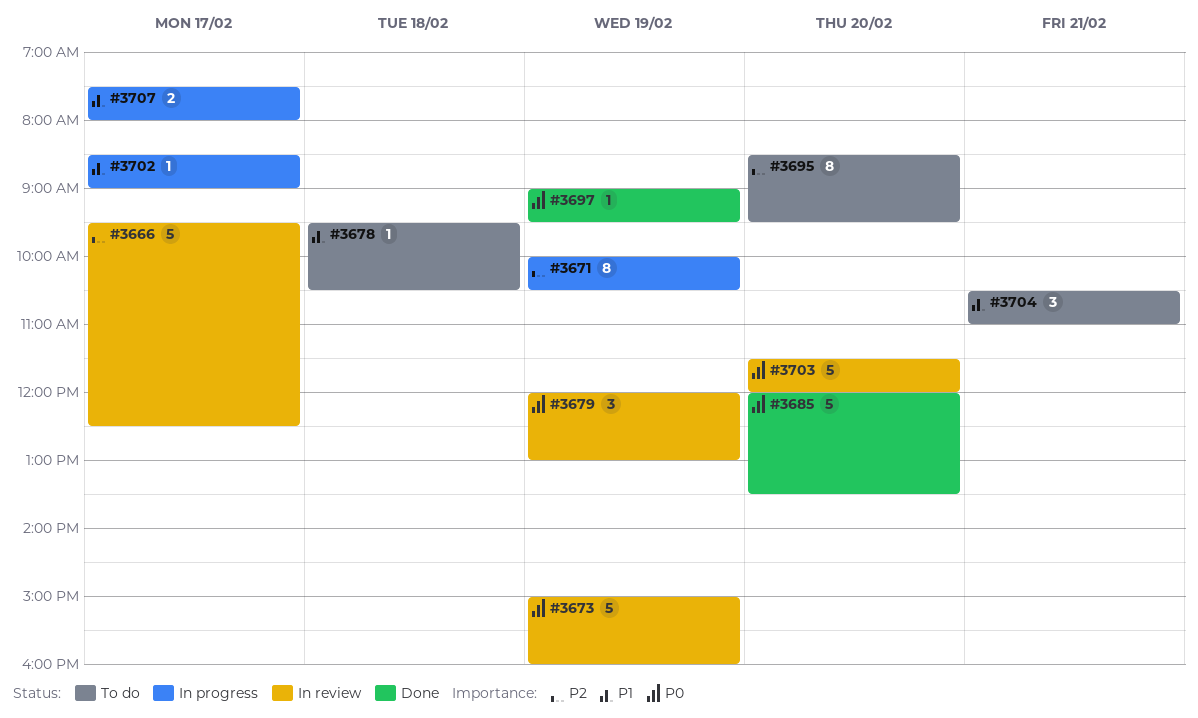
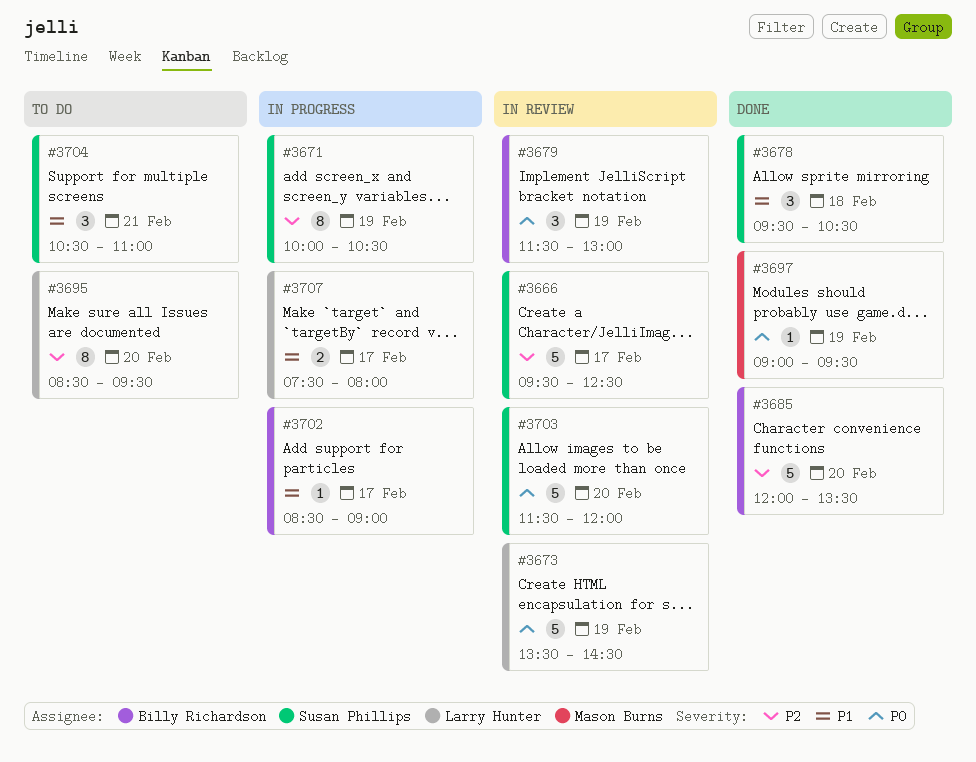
#3673, begins: 15:00 -> 13:30
#3673, ends: 16:00 -> 14:30
#3678, status: To do -> Done
#3678, estimate: 1 -> 3
#3679, begins: 12:00 -> 11:30
#3685, priority: P0 -> P2

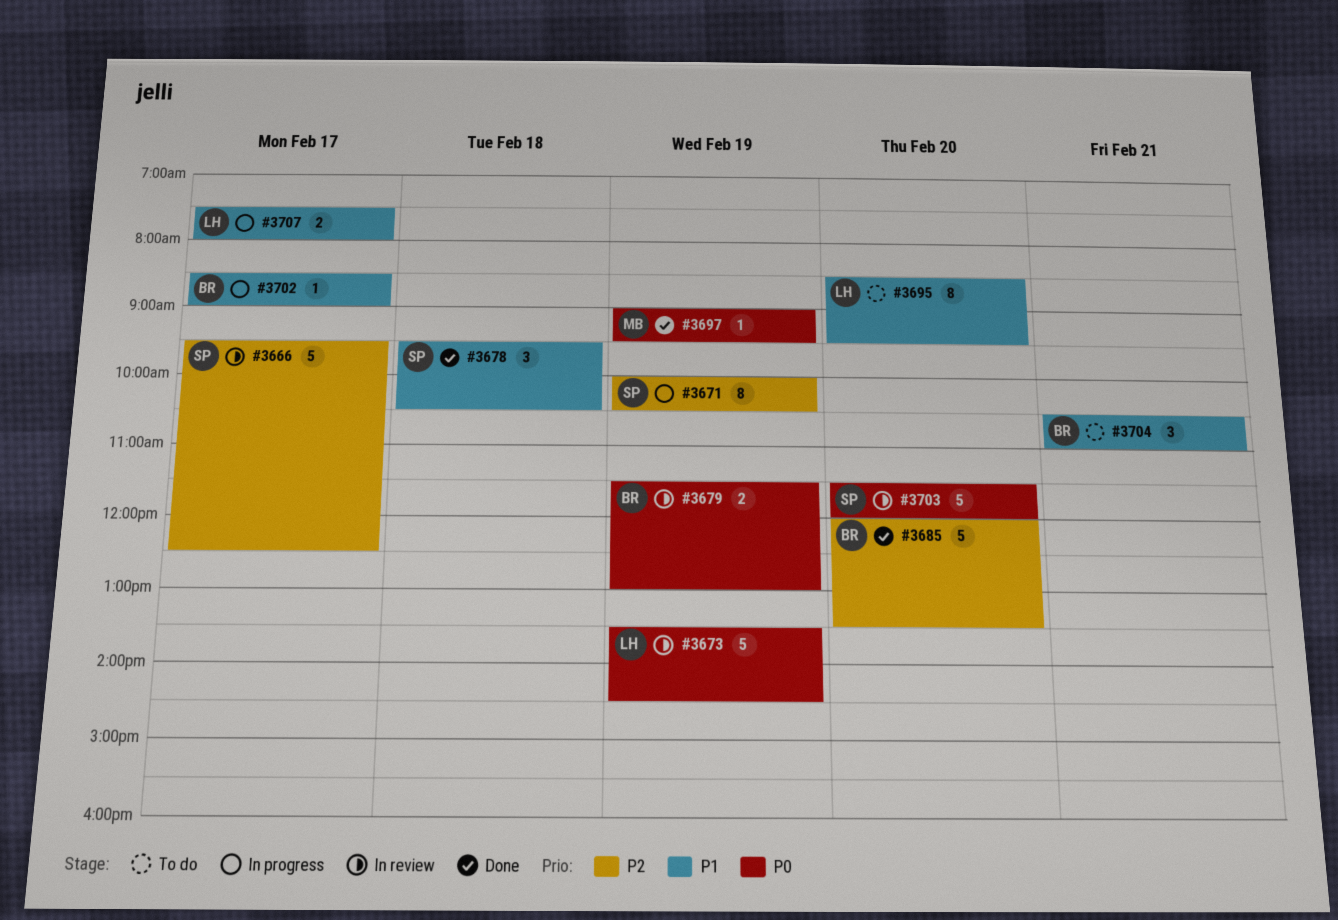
#3679, estimate: 3 -> 2
#3695, priority: P2 -> P1
#3704, owner: Susan Phillips -> Billy Richardson

